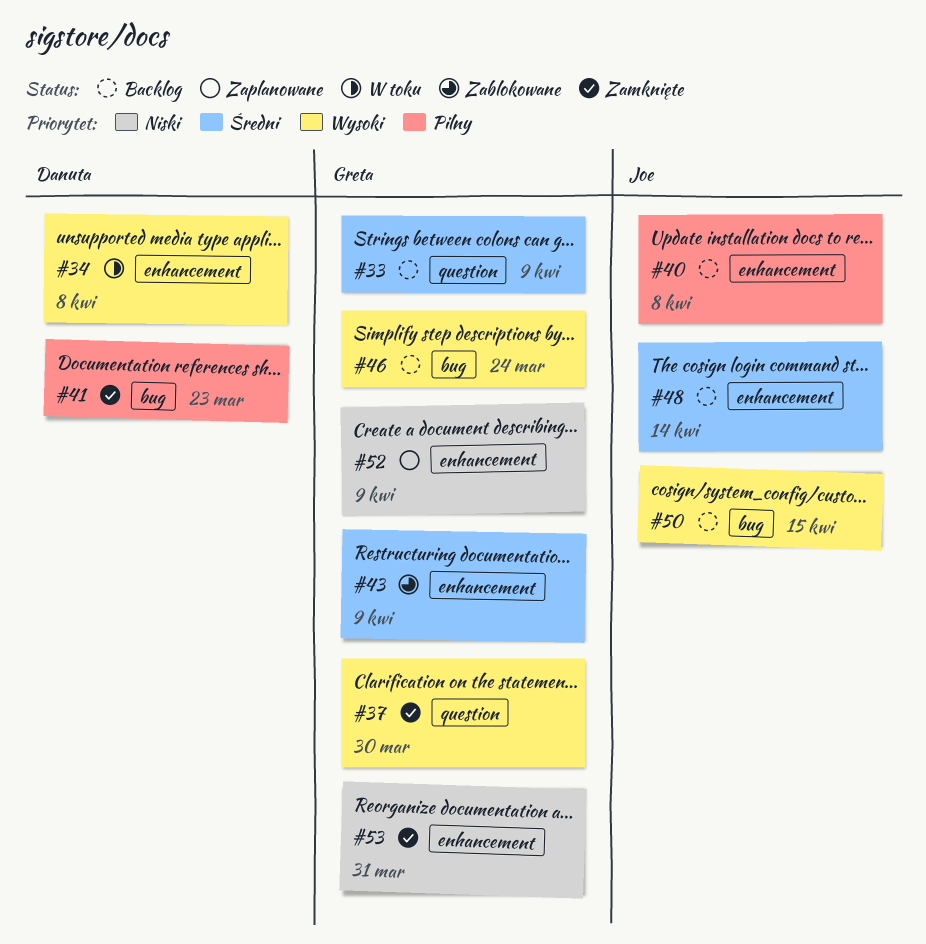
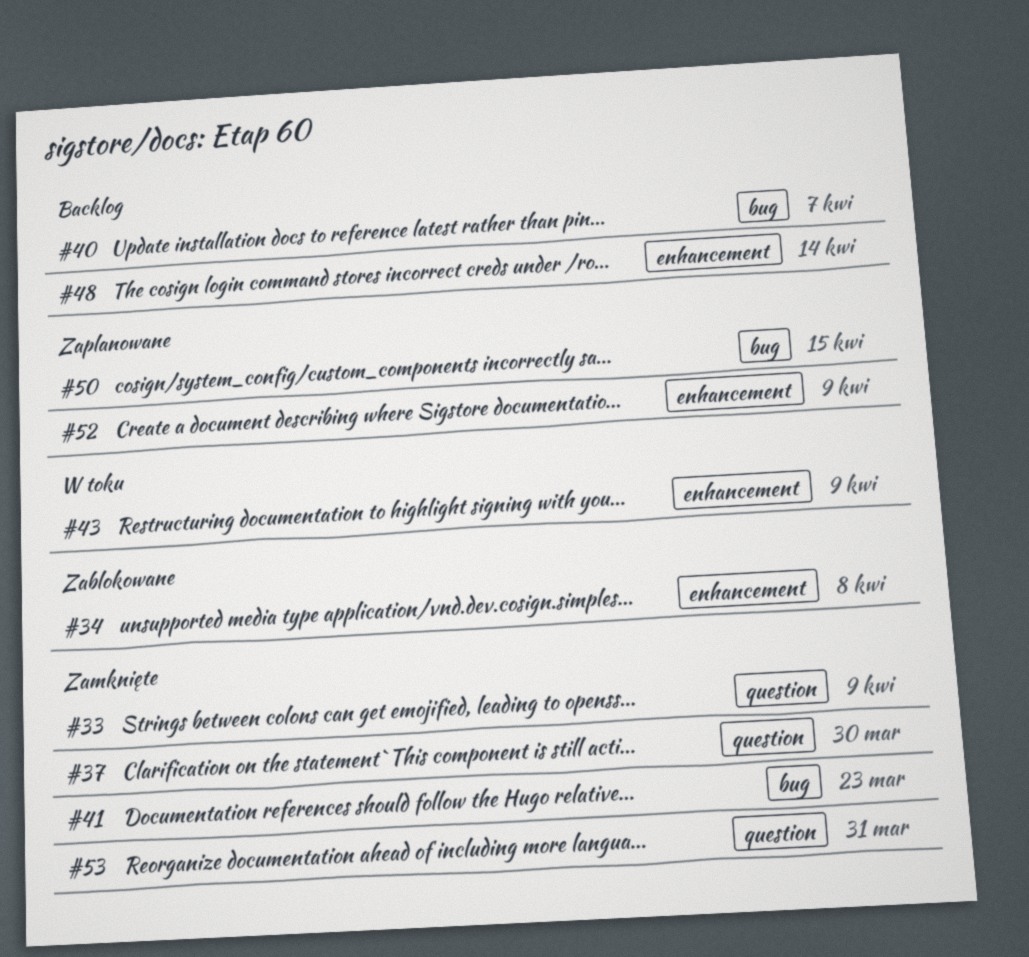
#33, status: Backlog -> Zamknięte
#34, status: W toku -> Zablokowane
#40, label: enhancement -> bug
#40, due: Apr 8 -> Apr 7
#43, status: Zablokowane -> W toku
#46: present -> none
#50, status: Backlog -> Zaplanowane
#53, label: enhancement -> question

